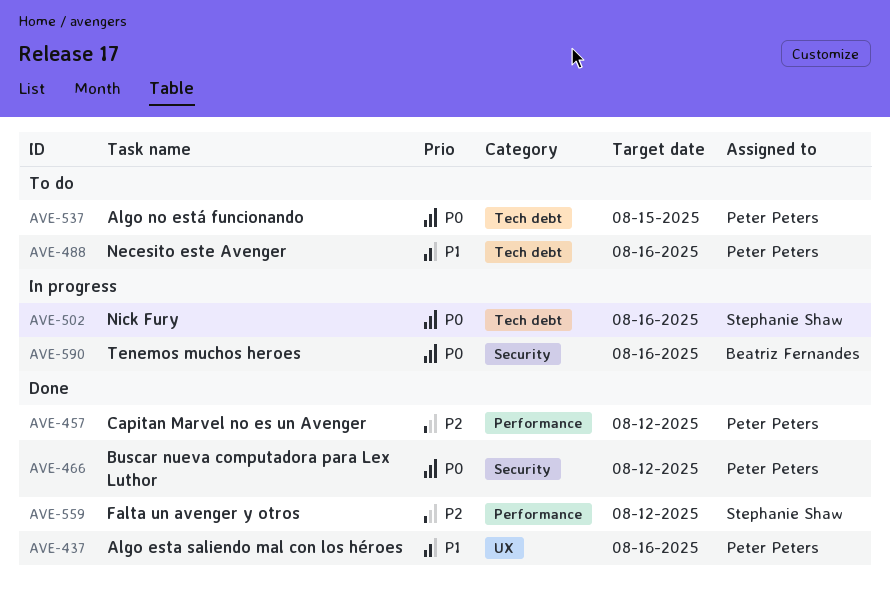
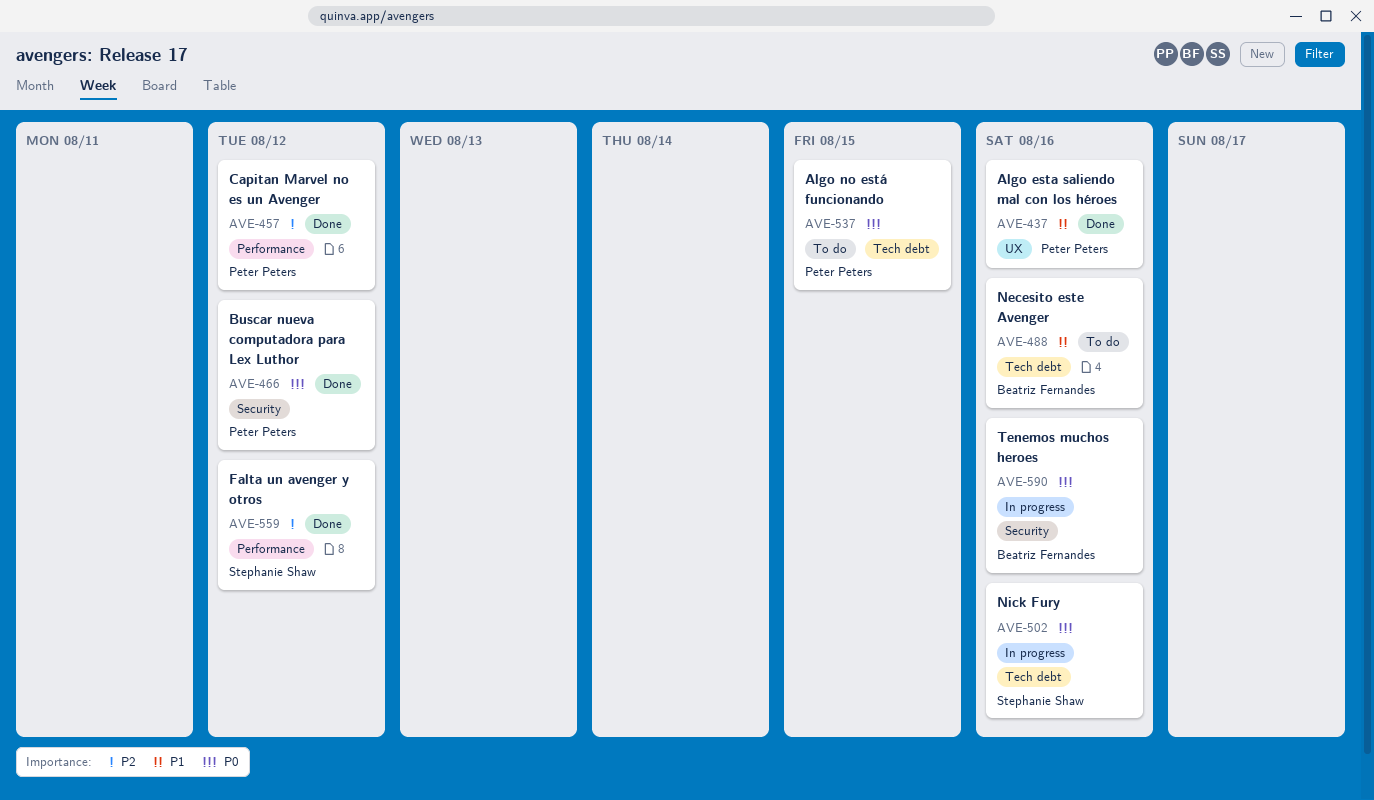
AVE-488, owner: Peter Peters -> Beatriz Fernandes

